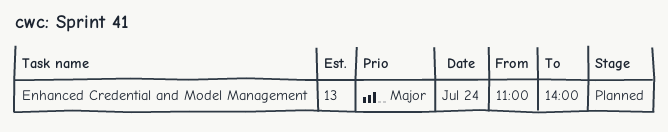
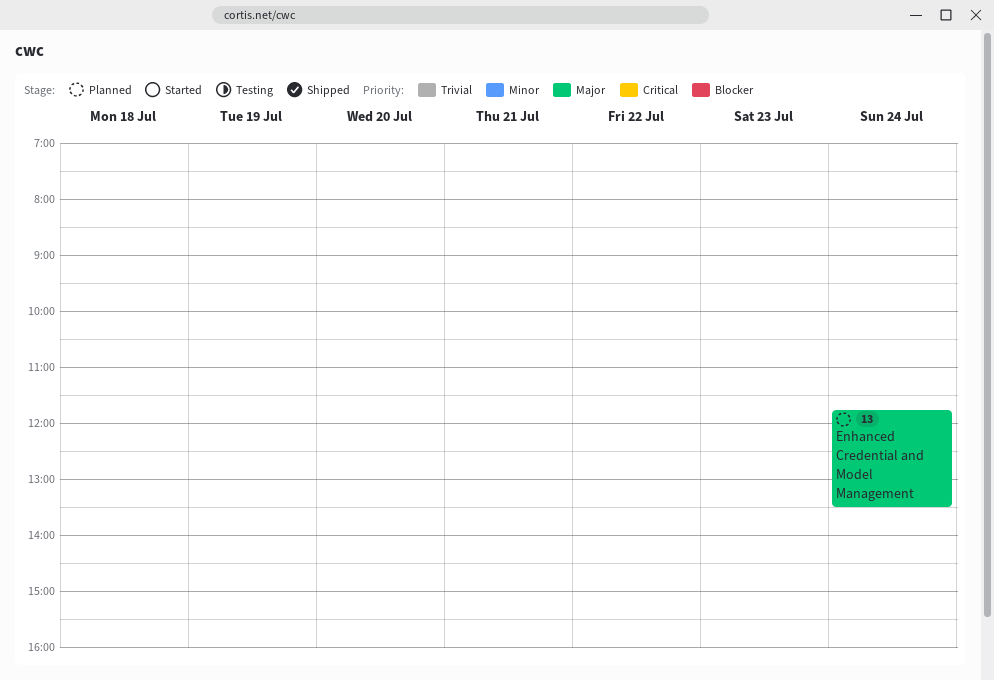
Enhanced Credential and Model Management, begins: 11:00 -> 11:45
Enhanced Credential and Model Management, ends: 14:00 -> 13:30

